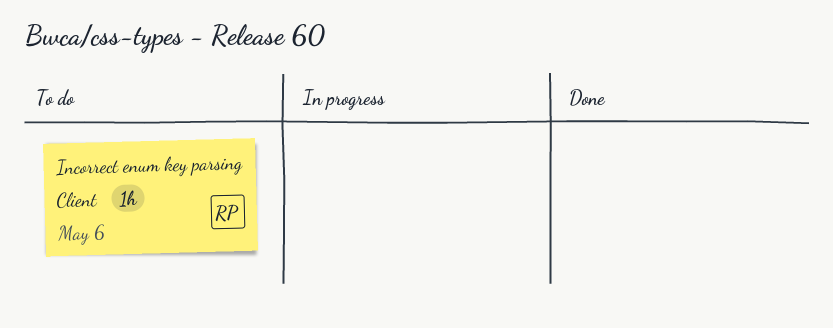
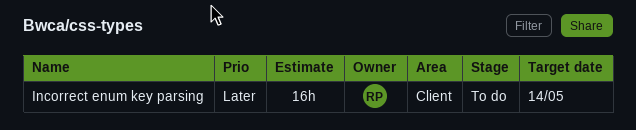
Incorrect enum key parsing, estimate: 1h -> 16h
Incorrect enum key parsing, due: May 6 -> May 14

